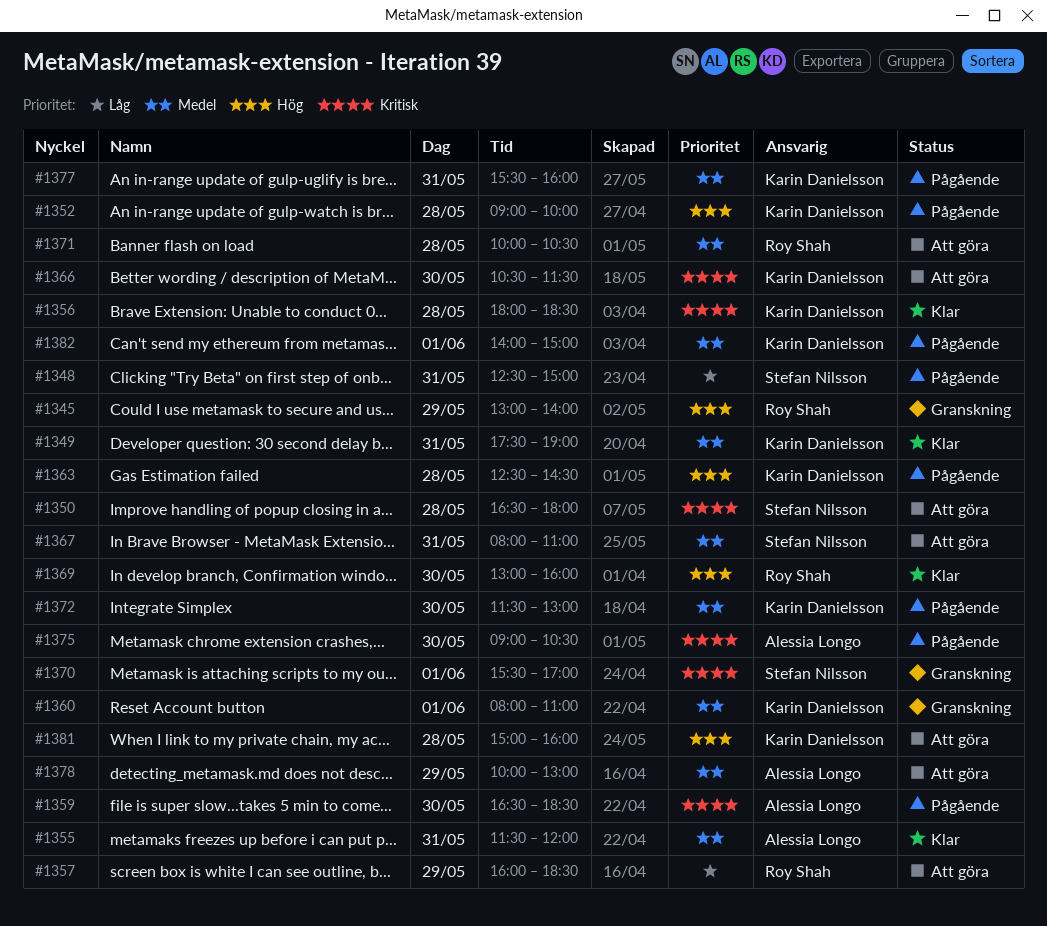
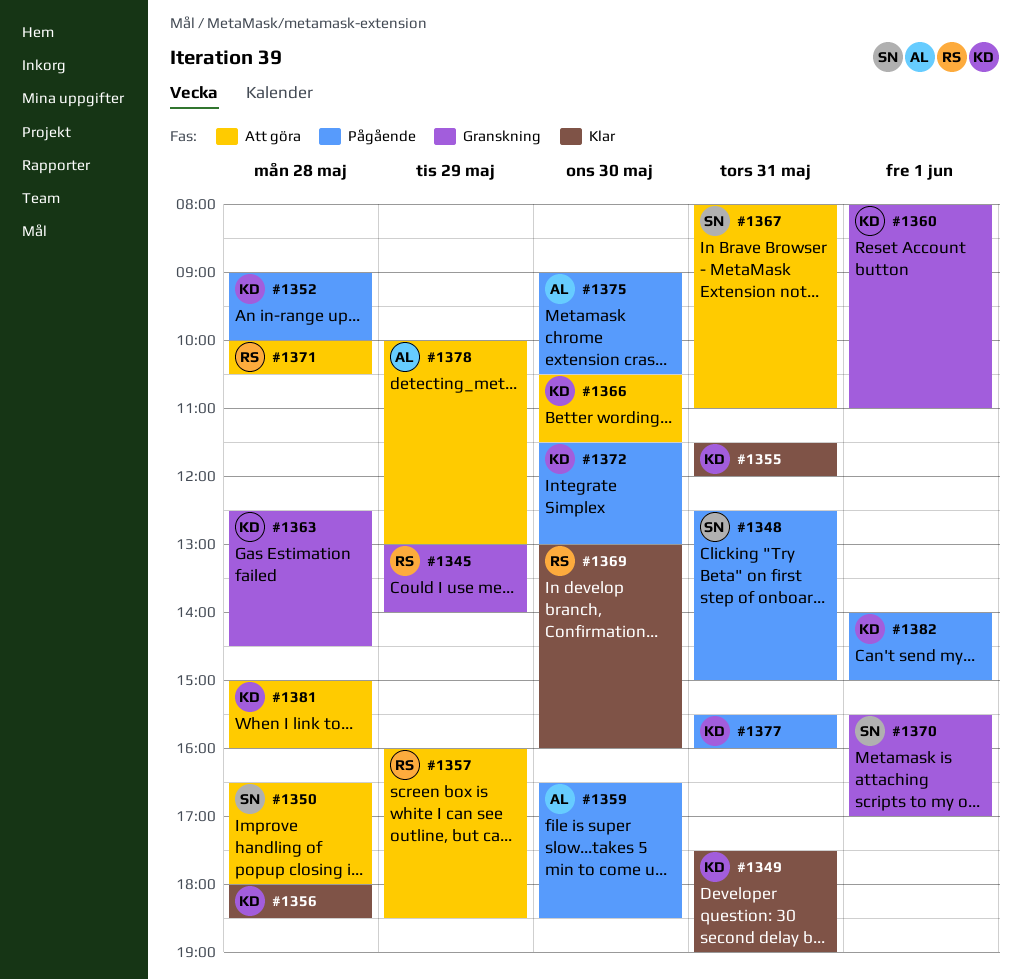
#1355, owner: Alessia Longo -> Karin Danielsson
#1363, status: Pågående -> Granskning

